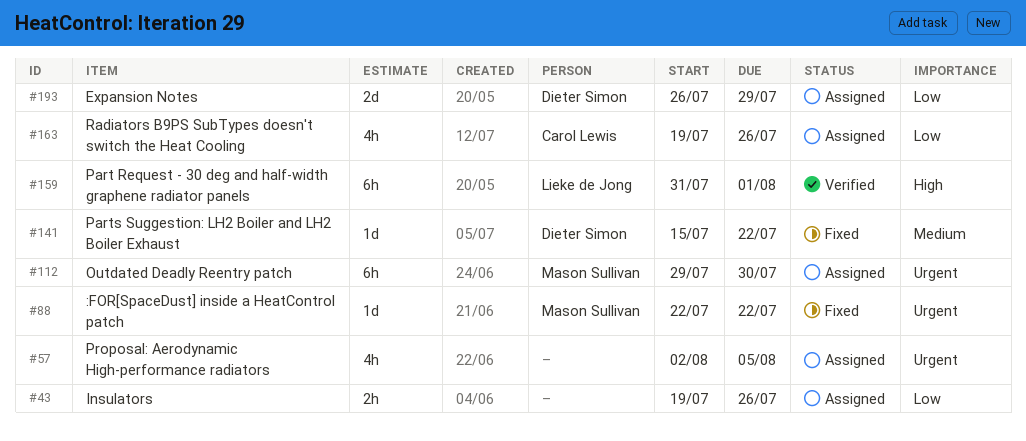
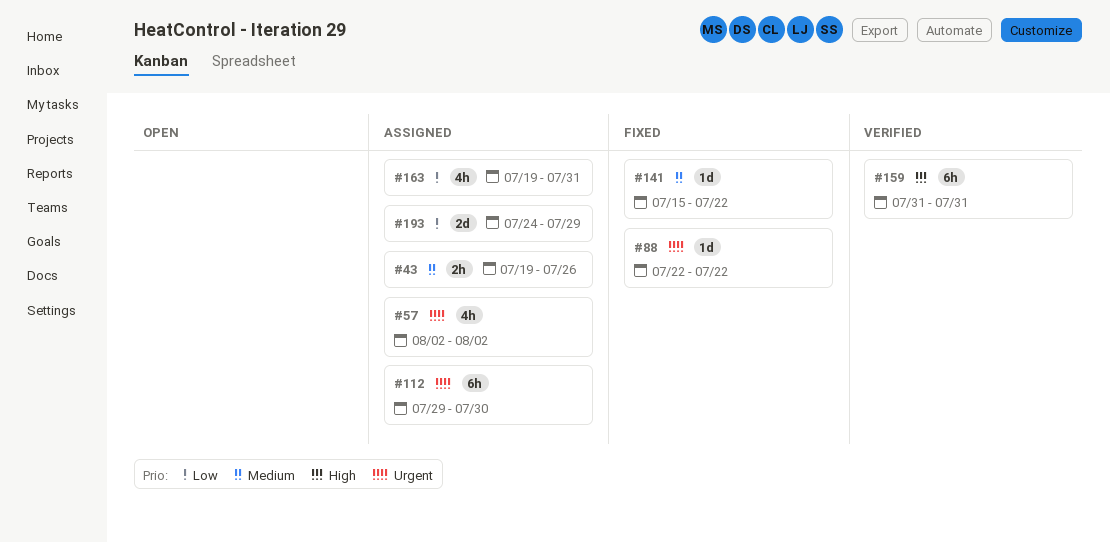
#43, priority: Low -> Medium
#57, due: Aug 5 -> Aug 2
#159, due: Aug 1 -> Jul 31
#163, due: Jul 26 -> Jul 31
#193, start: Jul 26 -> Jul 24

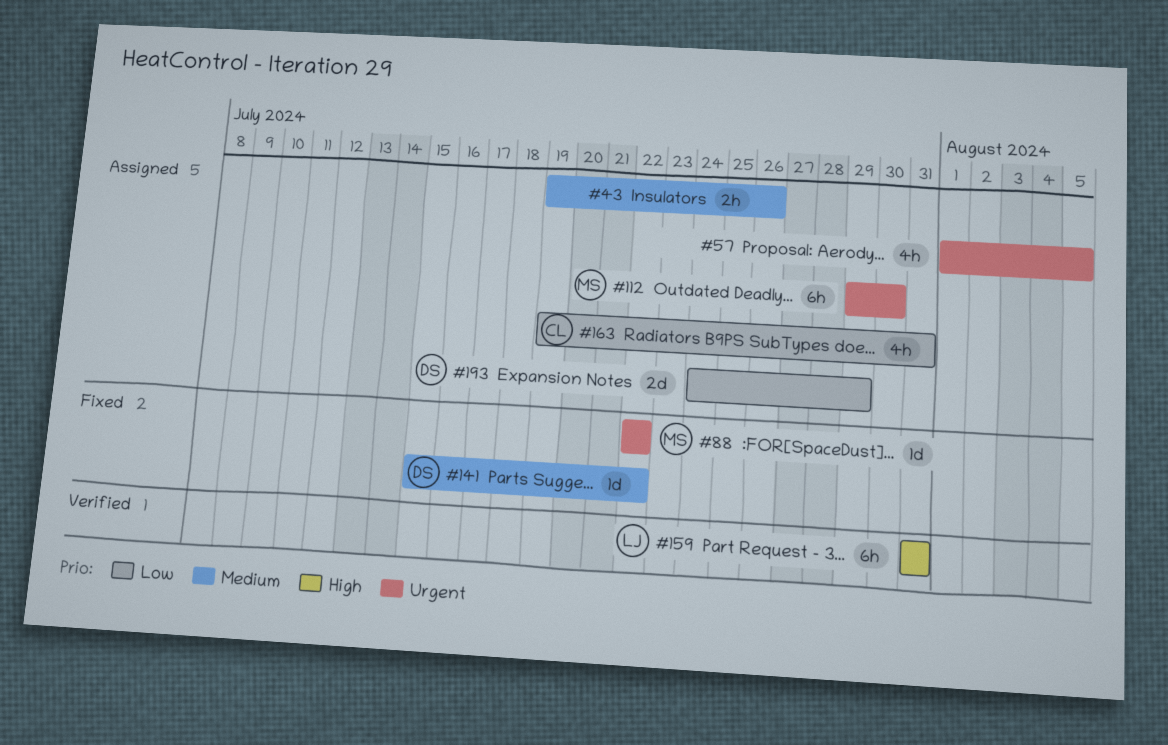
#57, start: Aug 2 -> Aug 1
#57, due: Aug 2 -> Aug 5

